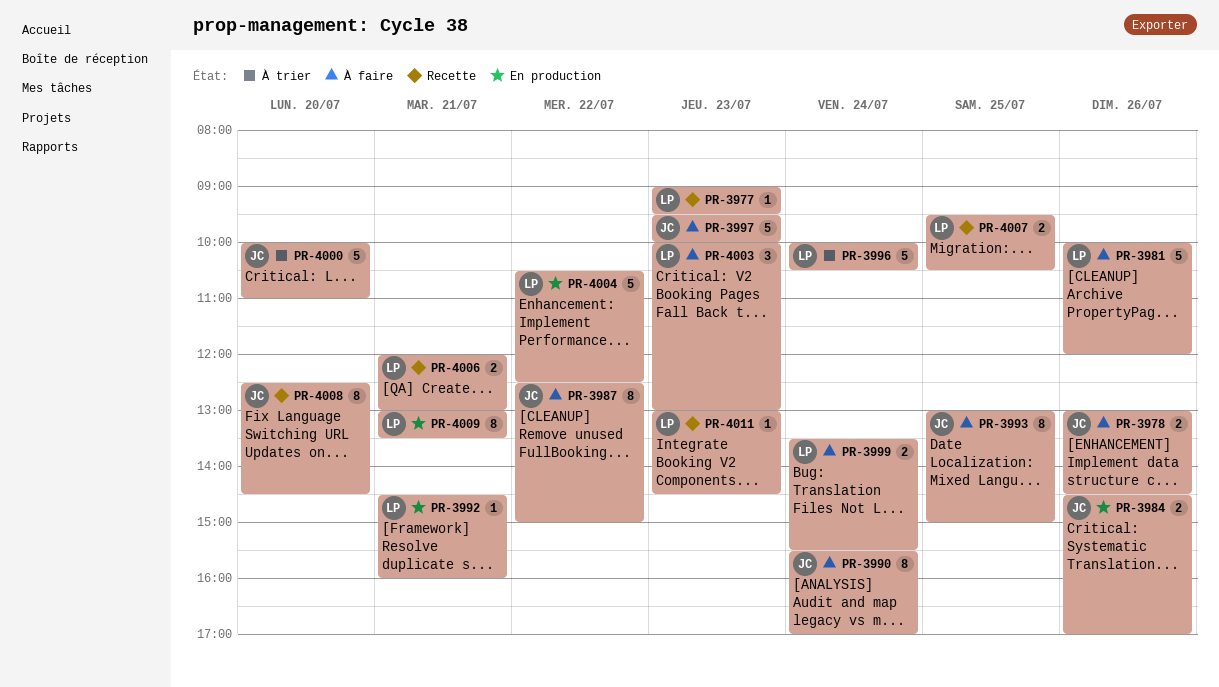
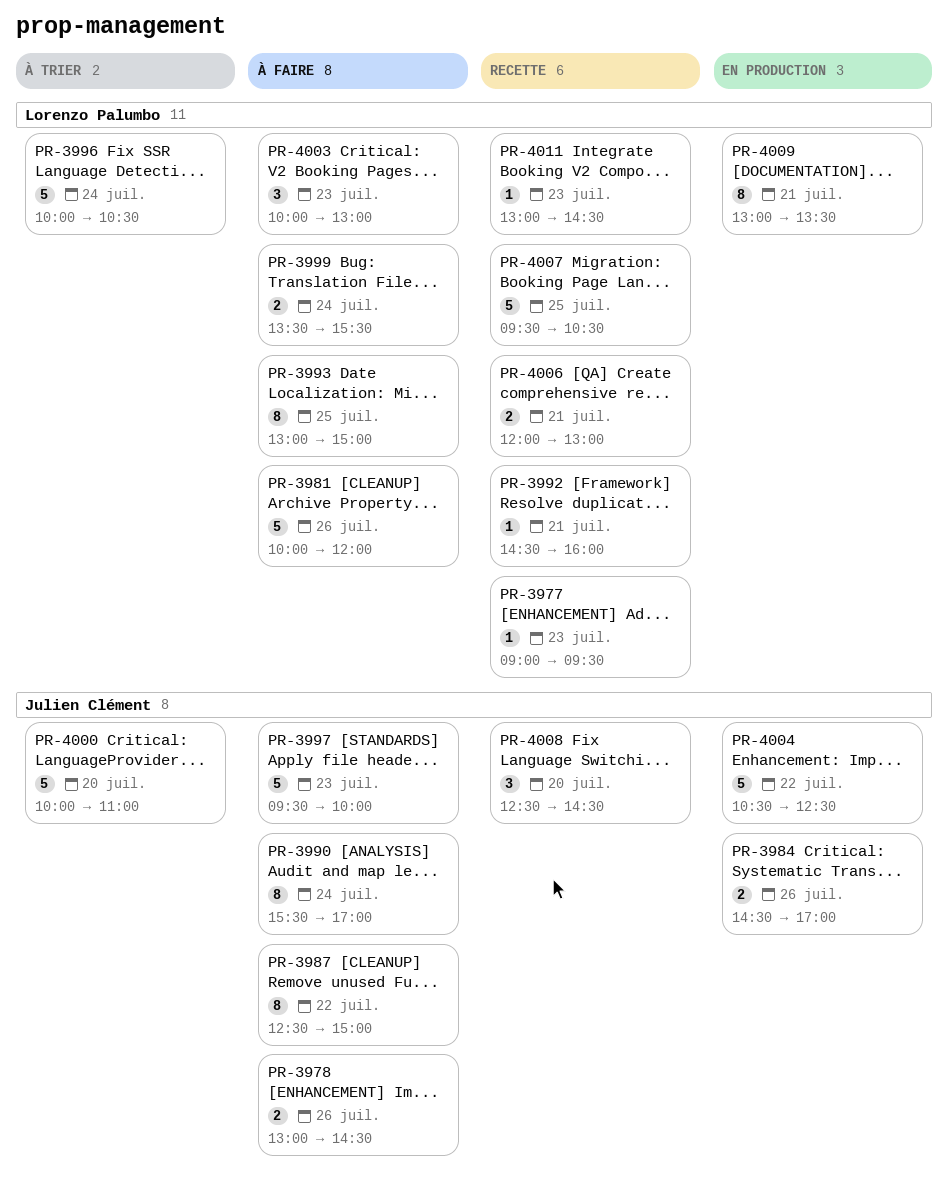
PR-3992, status: En production -> Recette
PR-3993, owner: Julien Clément -> Lorenzo Palumbo
PR-4004, owner: Lorenzo Palumbo -> Julien Clément
PR-4007, estimate: 2 -> 5
PR-4008, estimate: 8 -> 3

